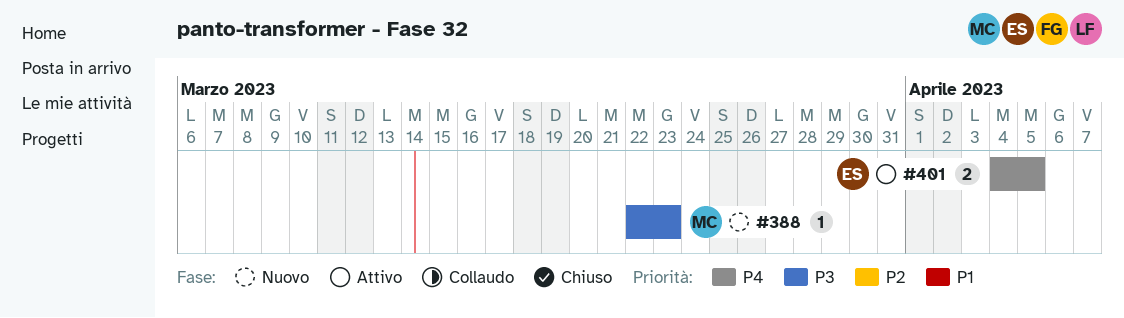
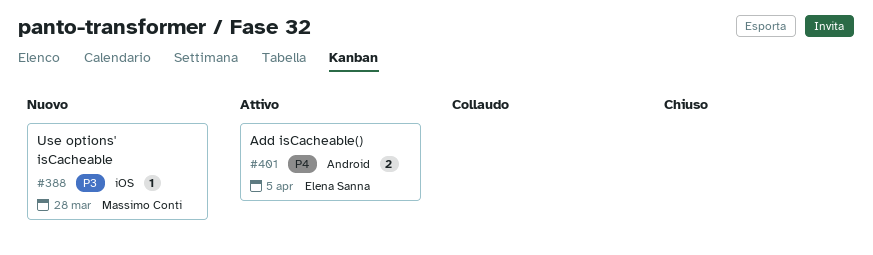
#388, due: Mar 23 -> Mar 28

